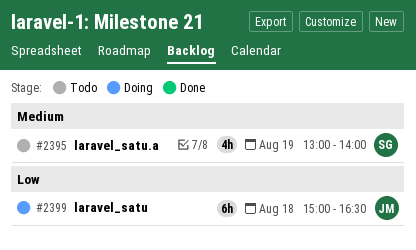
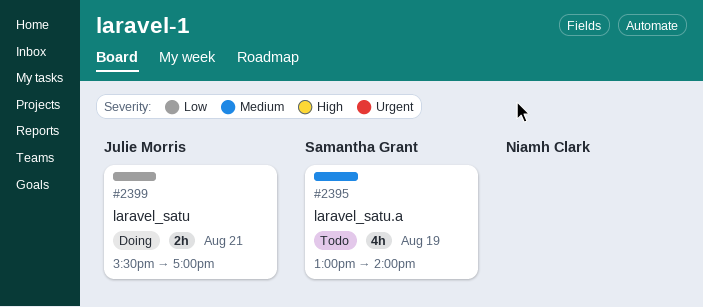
#2399, estimate: 6h -> 2h
#2399, day: Aug 18 -> Aug 21
#2399, begins: 15:00 -> 15:30
#2399, ends: 16:30 -> 17:00

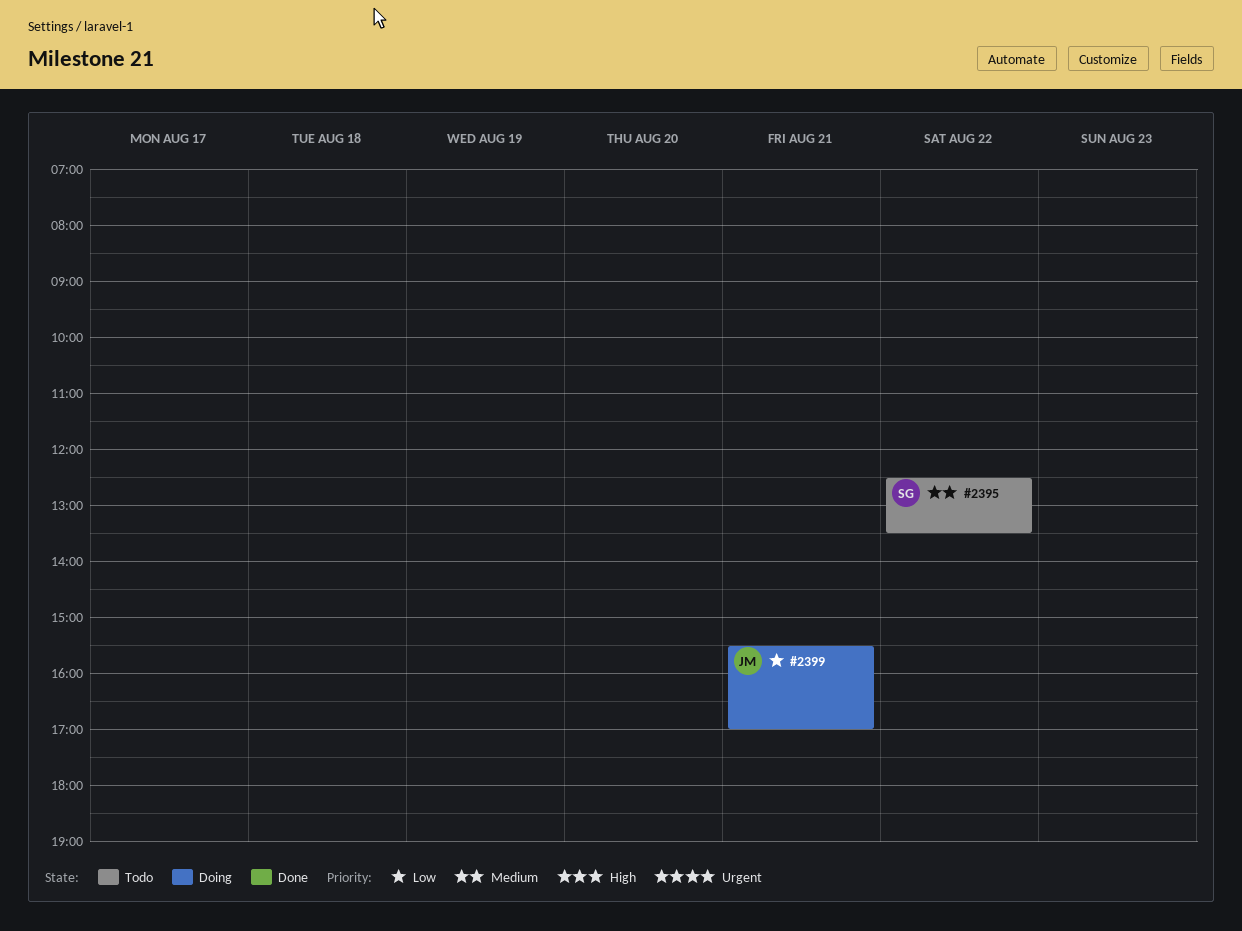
#2395, day: Aug 19 -> Aug 22
#2395, begins: 13:00 -> 12:30
#2395, ends: 14:00 -> 13:30

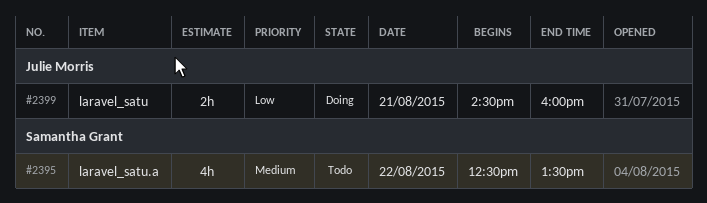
#2399, begins: 15:30 -> 14:30
#2399, ends: 17:00 -> 16:00

